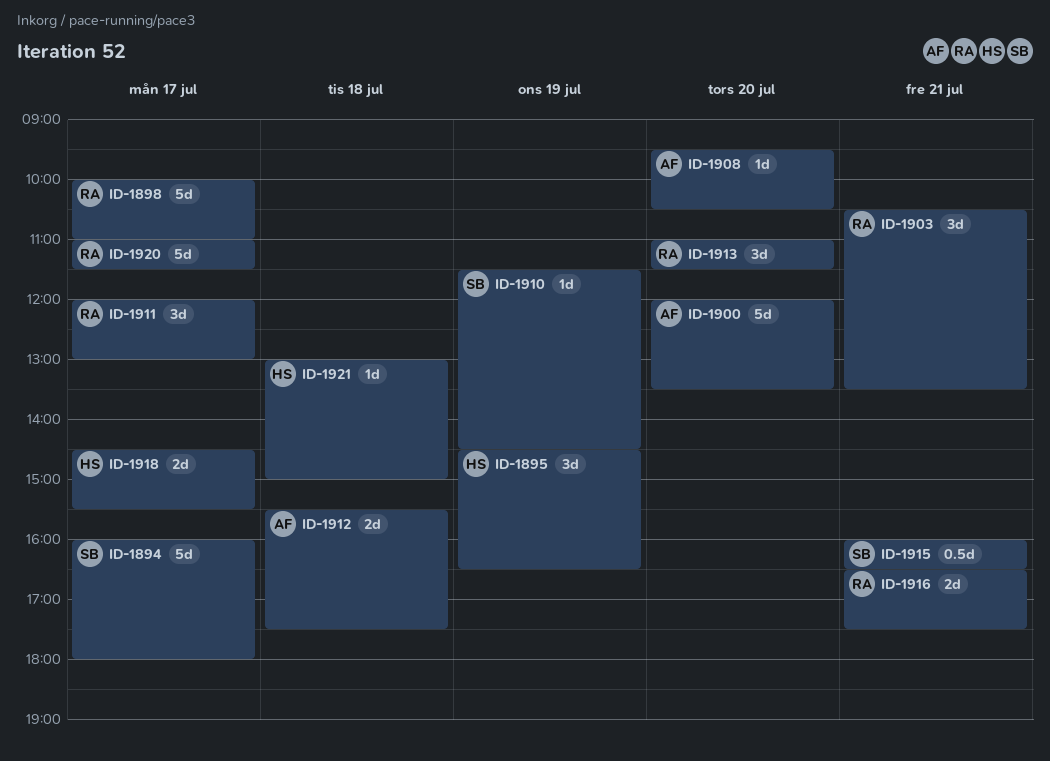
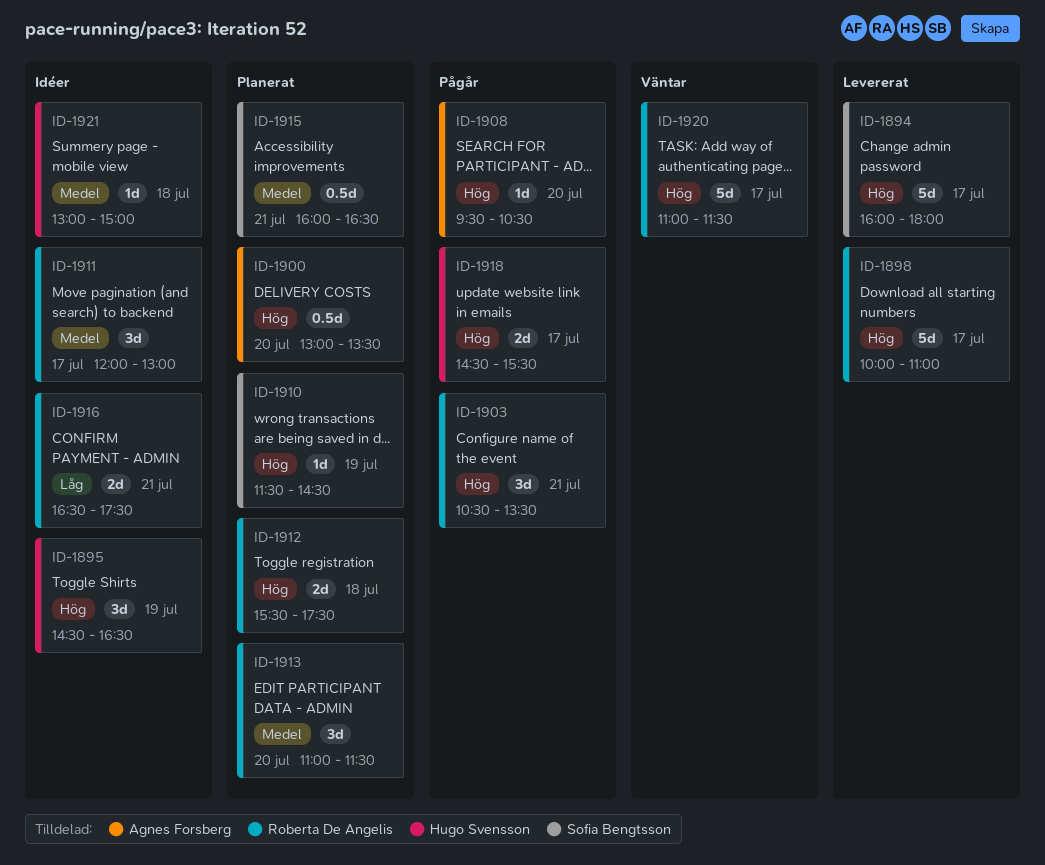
ID-1900, estimate: 5d -> 0.5d
ID-1900, begins: 12:00 -> 13:00
ID-1912, owner: Agnes Forsberg -> Roberta De Angelis

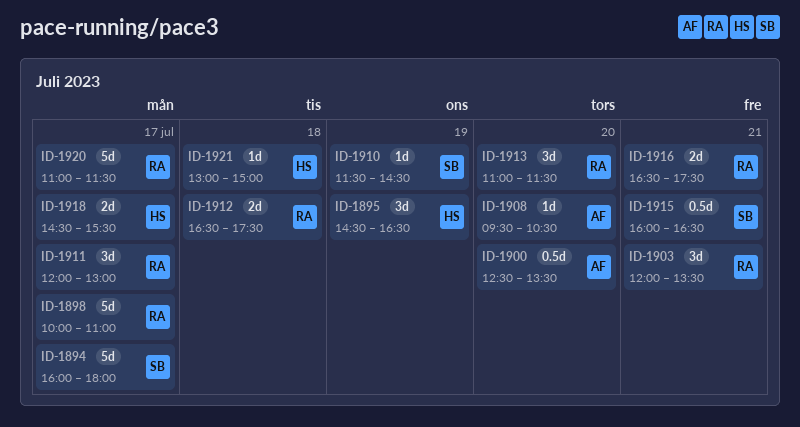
ID-1900, begins: 13:00 -> 12:30
ID-1903, begins: 10:30 -> 12:00
ID-1912, begins: 15:30 -> 16:30

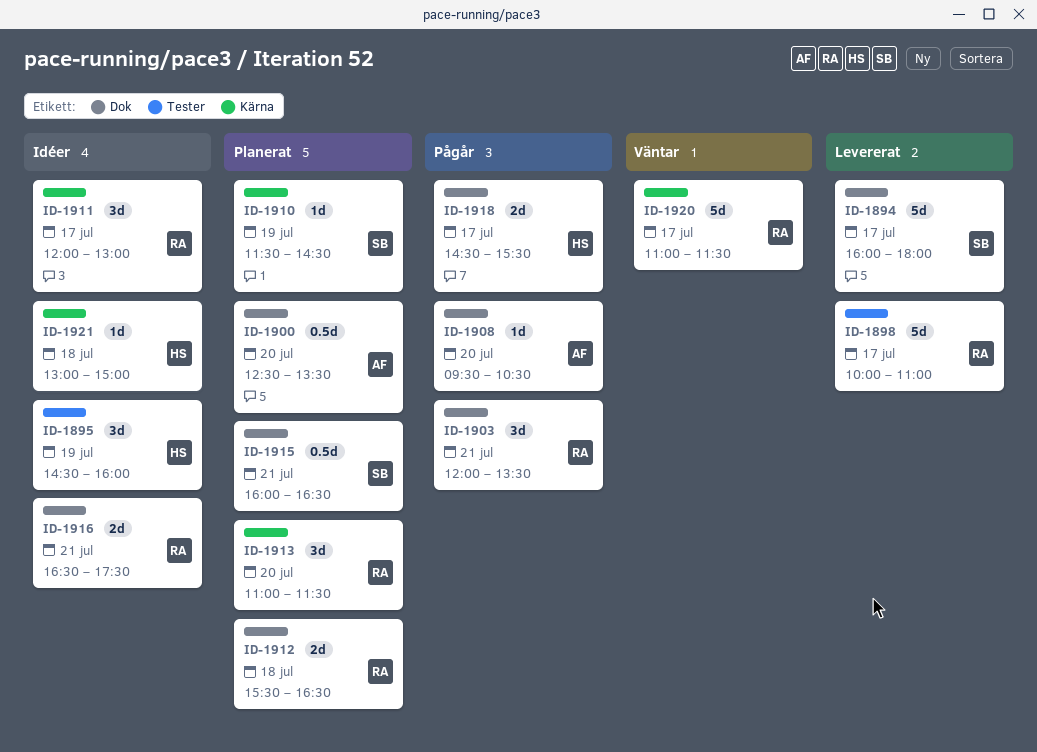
ID-1895, ends: 16:30 -> 16:00
ID-1912, begins: 16:30 -> 15:30
ID-1912, ends: 17:30 -> 16:30

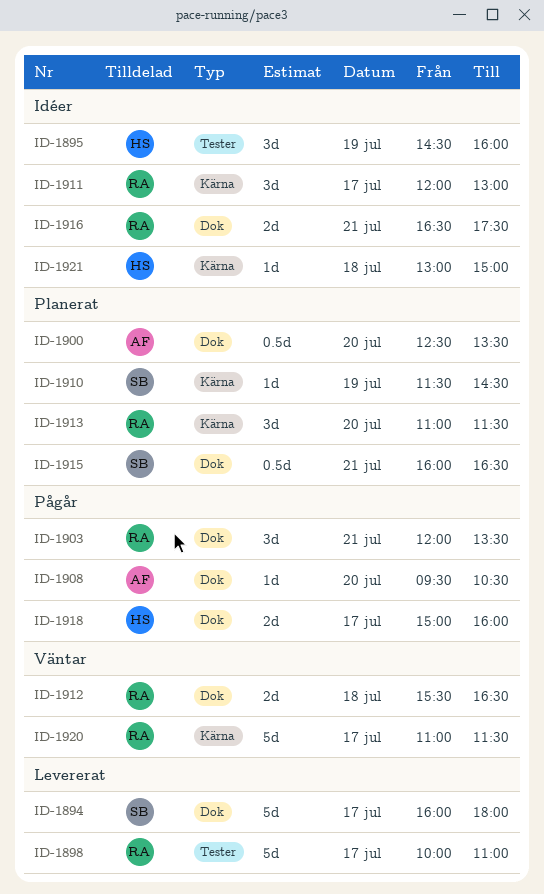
ID-1912, status: Planerat -> Väntar
ID-1918, begins: 14:30 -> 15:00
ID-1918, ends: 15:30 -> 16:00

